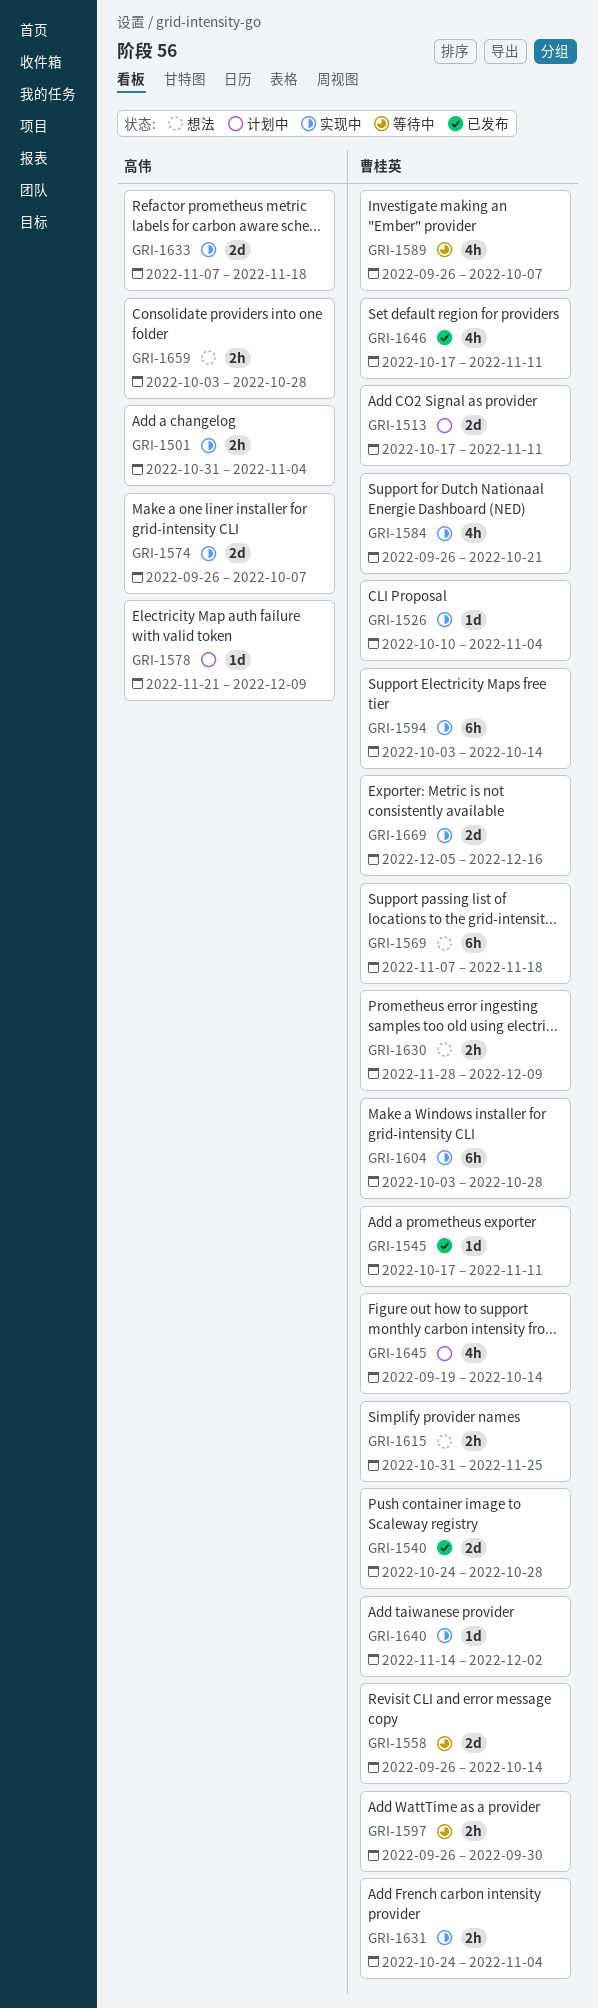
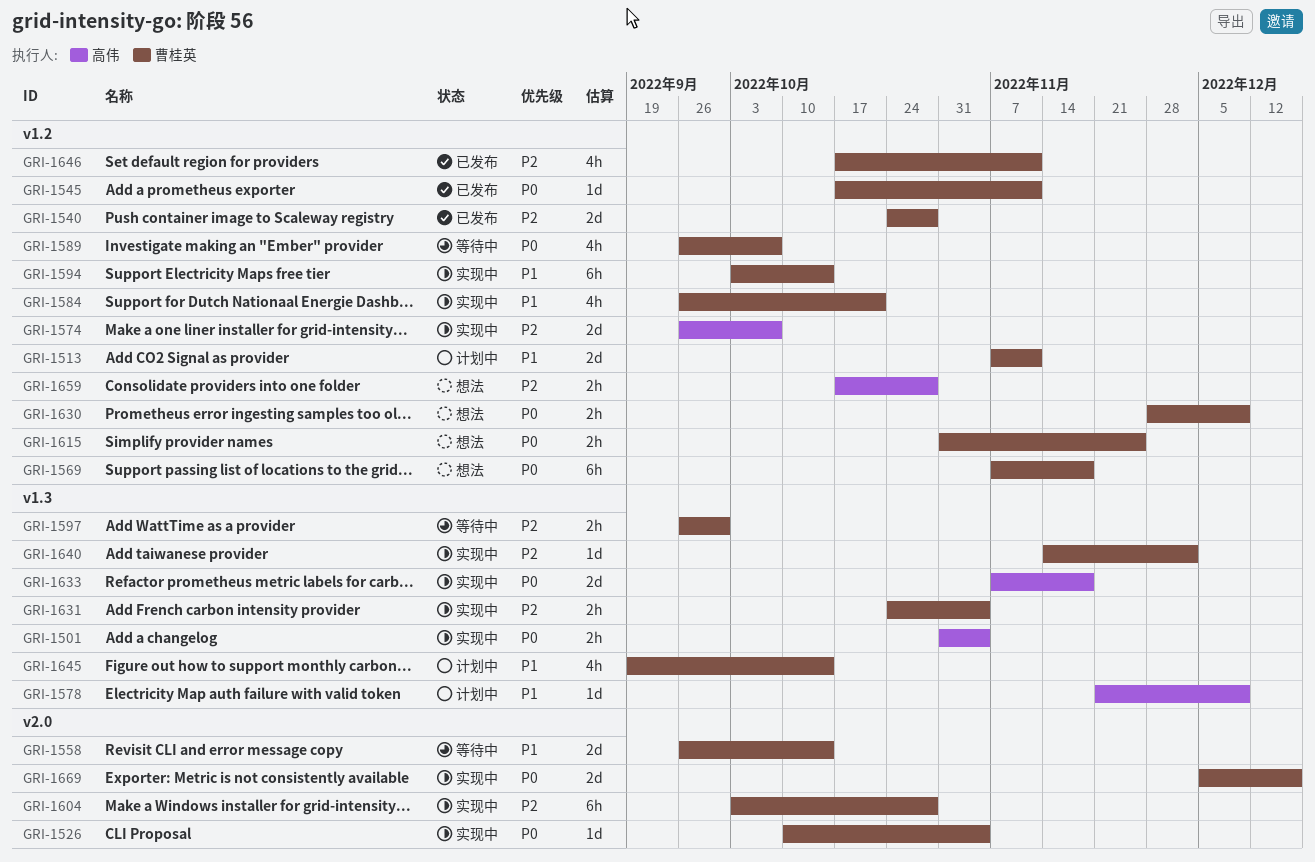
GRI-1513, start: Oct 17 -> Nov 7
GRI-1659, start: Oct 3 -> Oct 17

